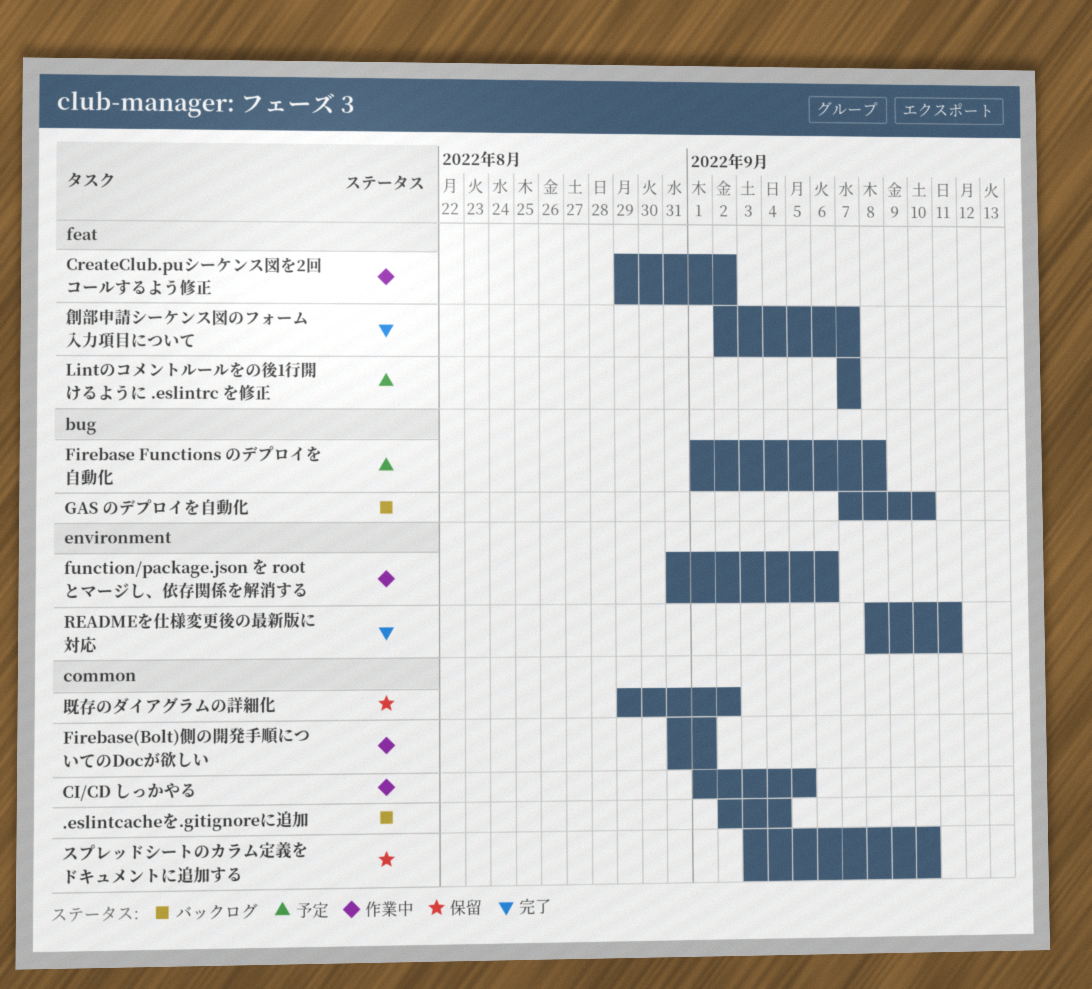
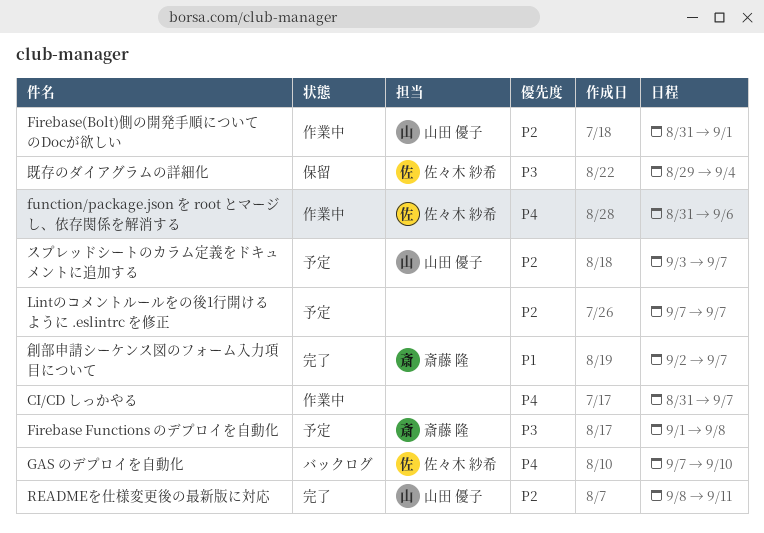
.eslintcacheを.gitignoreに追加: present -> none
CI/CD しっかやる, start: Sep 1 -> Aug 31
CI/CD しっかやる, due: Sep 5 -> Sep 7
CreateClub.puシーケンス図を2回コールするよう修正: present -> none
スプレッドシートのカラム定義をドキュメントに追加する, status: 保留 -> 予定
スプレッドシートのカラム定義をドキュメントに追加する, due: Sep 10 -> Sep 7
既存のダイアグラムの詳細化, due: Sep 2 -> Sep 4

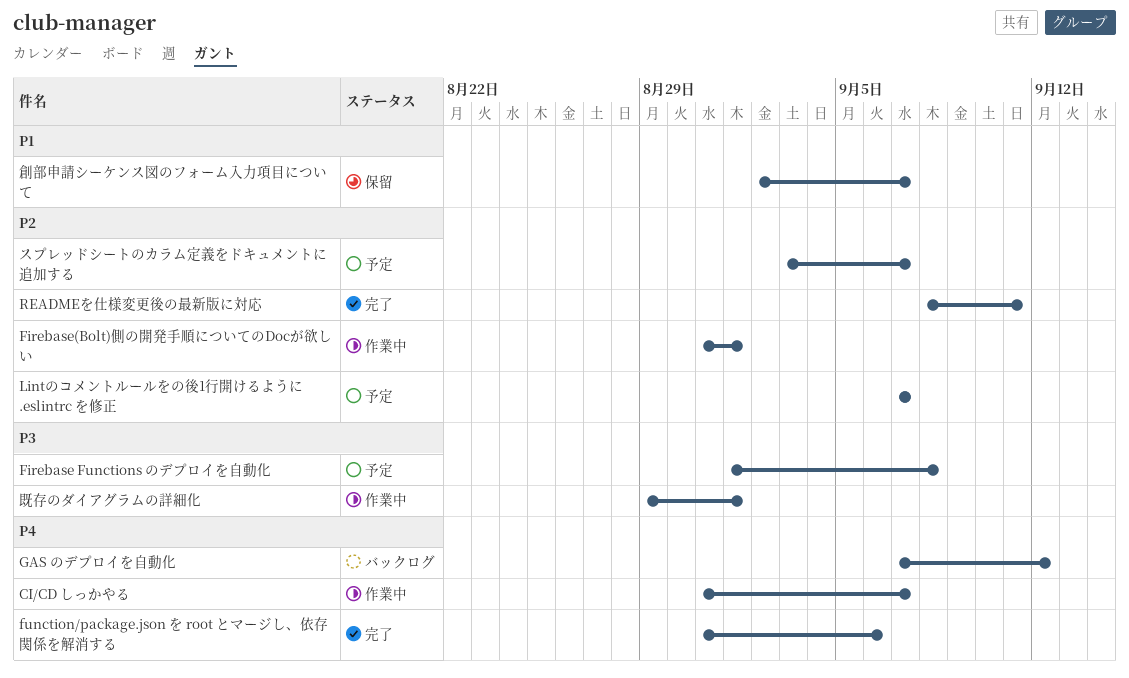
function/package.json を root とマージし、依存関係を解消する, status: 作業中 -> 完了
GAS のデプロイを自動化, due: Sep 10 -> Sep 12
創部申請シーケンス図のフォーム入力項目について, status: 完了 -> 保留
既存のダイアグラムの詳細化, status: 保留 -> 作業中
既存のダイアグラムの詳細化, due: Sep 4 -> Sep 1

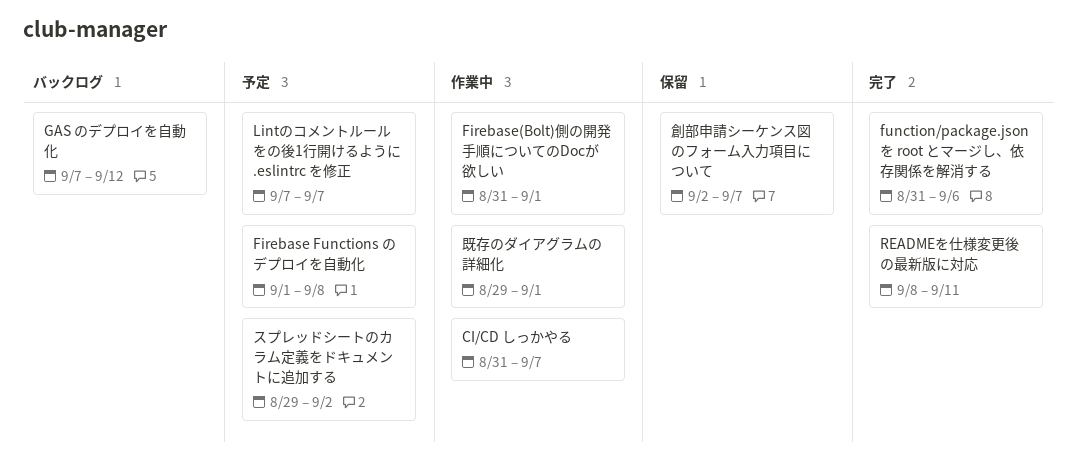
スプレッドシートのカラム定義をドキュメントに追加する, start: Sep 3 -> Aug 29
スプレッドシートのカラム定義をドキュメントに追加する, due: Sep 7 -> Sep 2

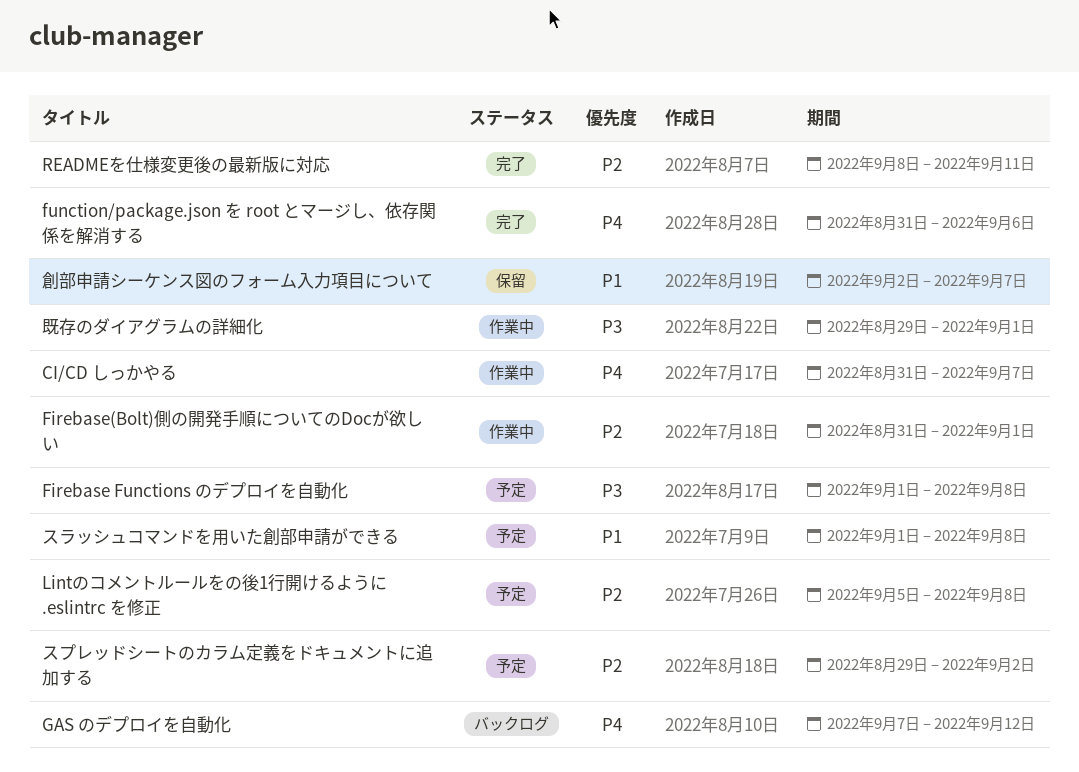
Lintのコメントルールをの後1行開けるように .eslintrc を修正, start: Sep 7 -> Sep 5
Lintのコメントルールをの後1行開けるように .eslintrc を修正, due: Sep 7 -> Sep 8
スラッシュコマンドを用いた創部申請ができる: none -> present

